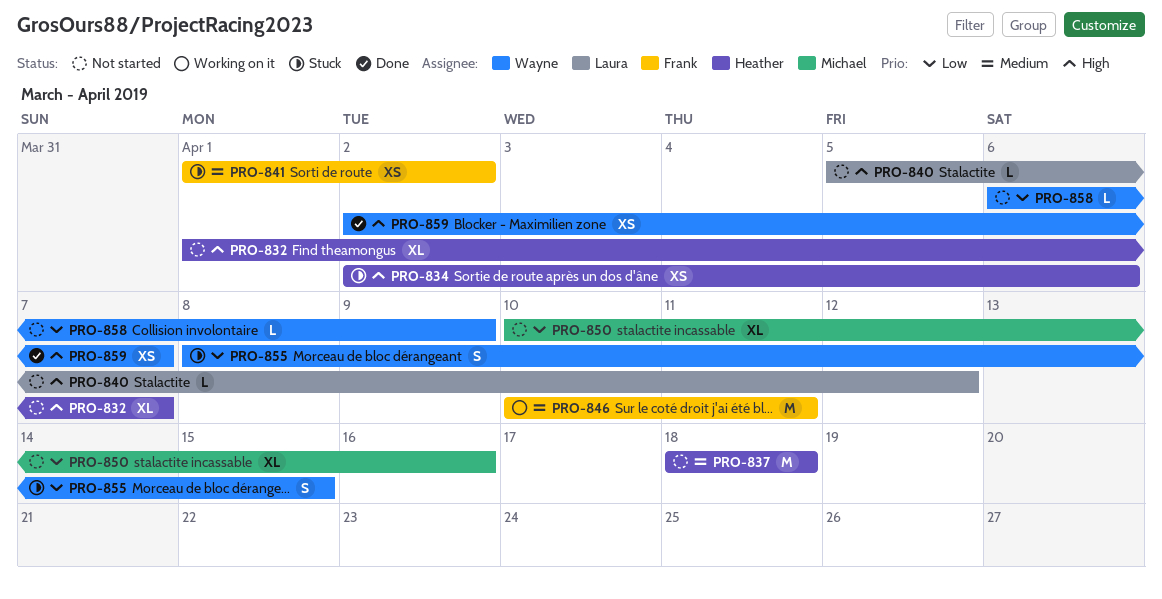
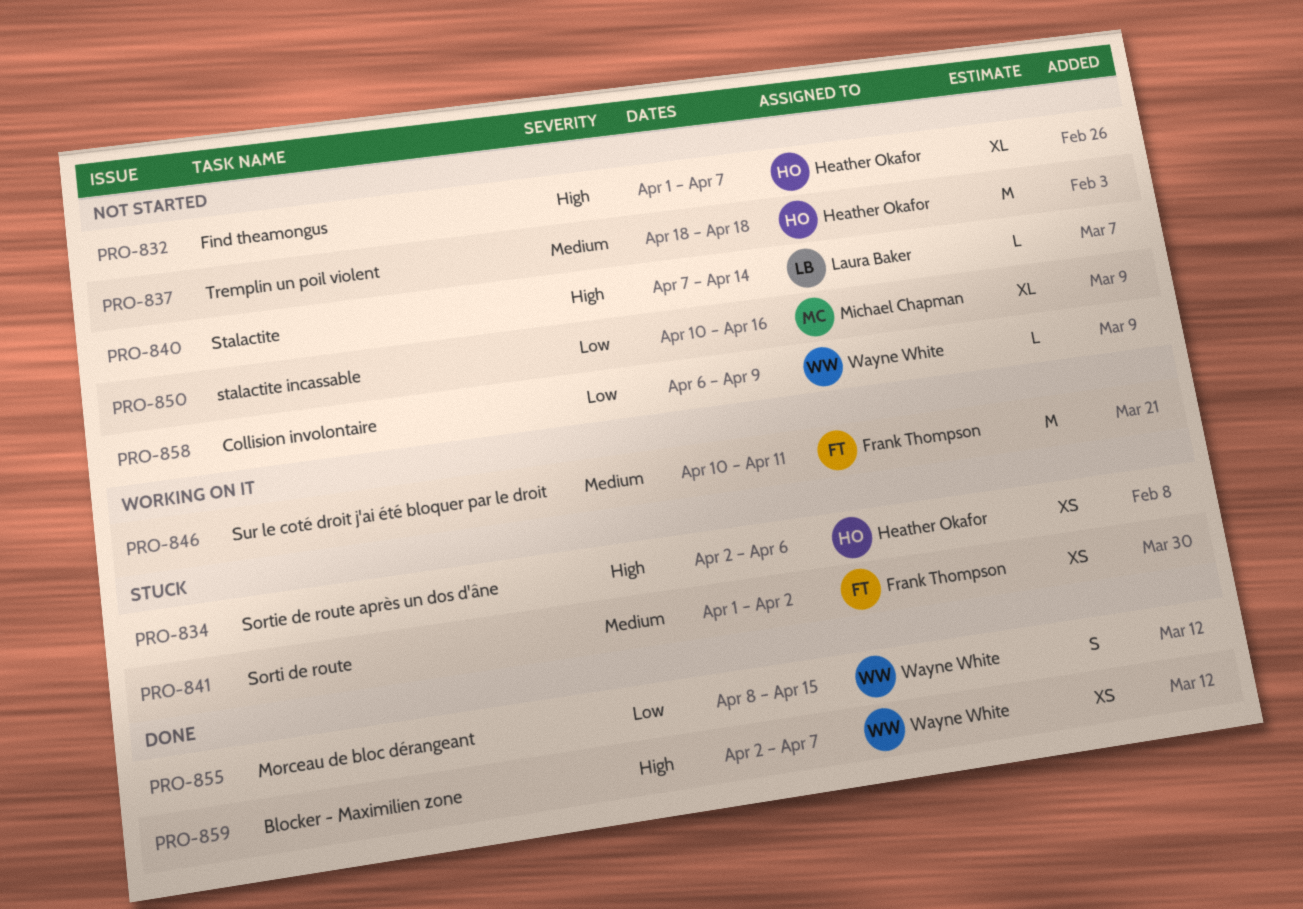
PRO-840, start: Apr 5 -> Apr 7
PRO-840, due: Apr 12 -> Apr 14
PRO-855, status: Stuck -> Done

